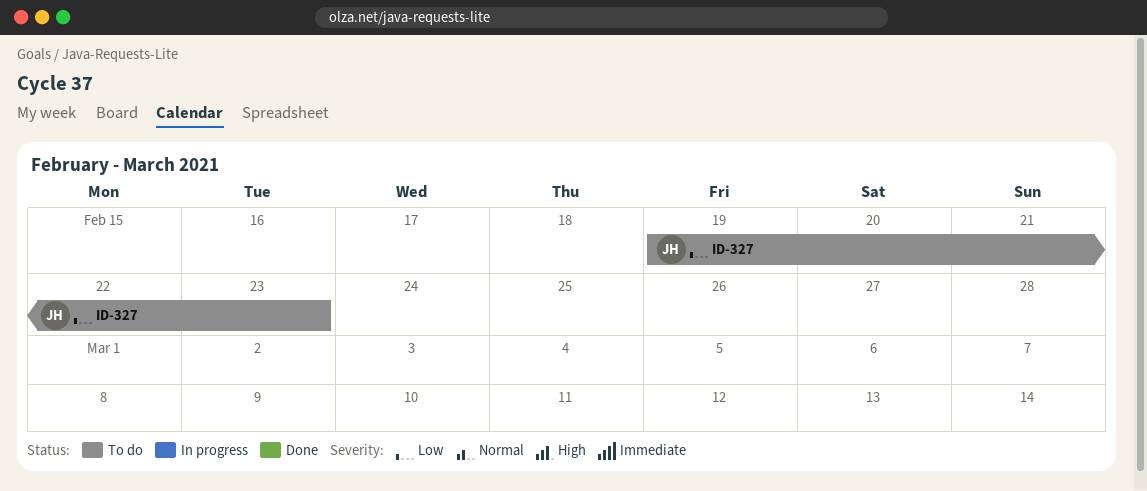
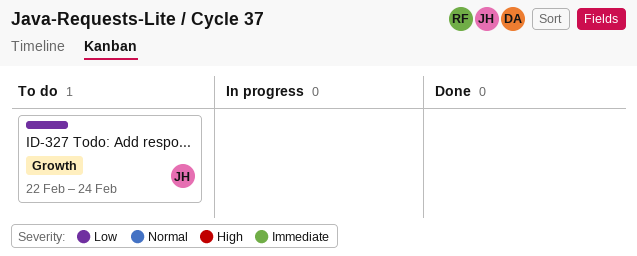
ID-327, start: Feb 19 -> Feb 22
ID-327, due: Feb 23 -> Feb 24

